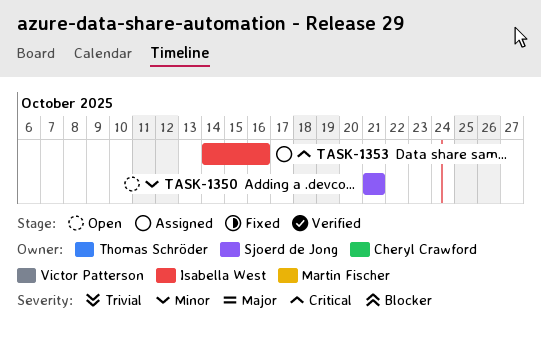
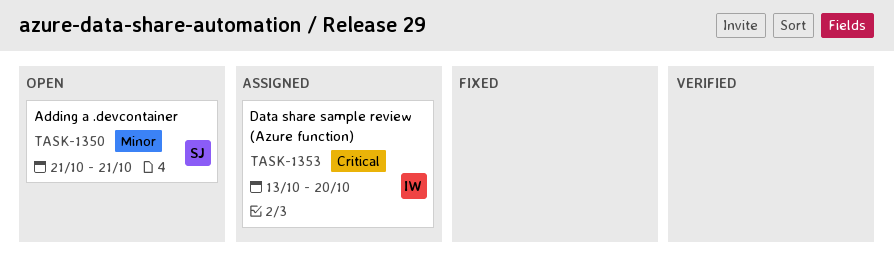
TASK-1353, start: Oct 14 -> Oct 13
TASK-1353, due: Oct 16 -> Oct 20

